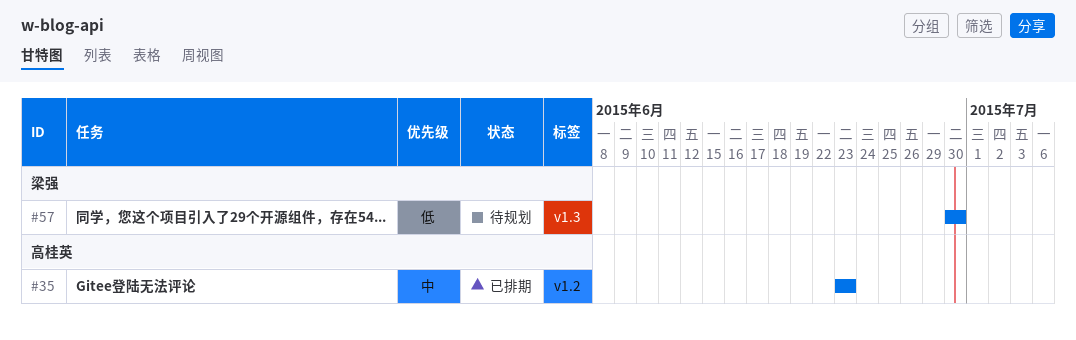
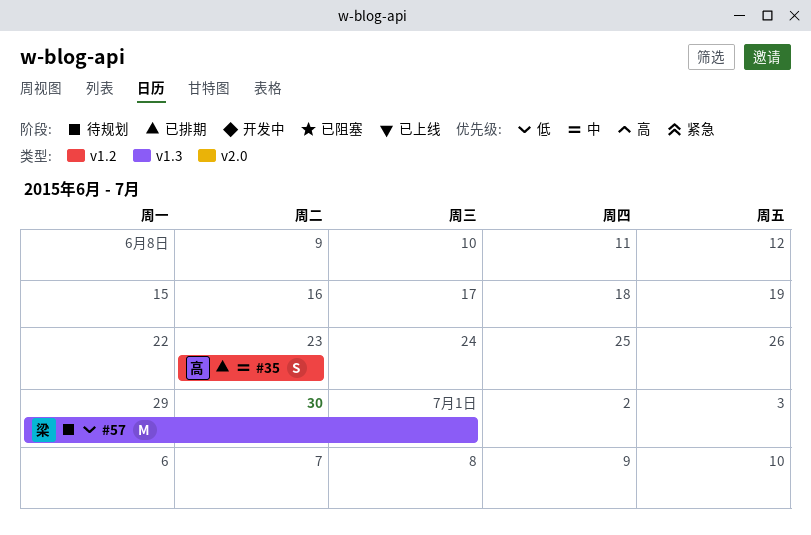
#57, start: Jun 30 -> Jun 29
#57, due: Jun 30 -> Jul 1

